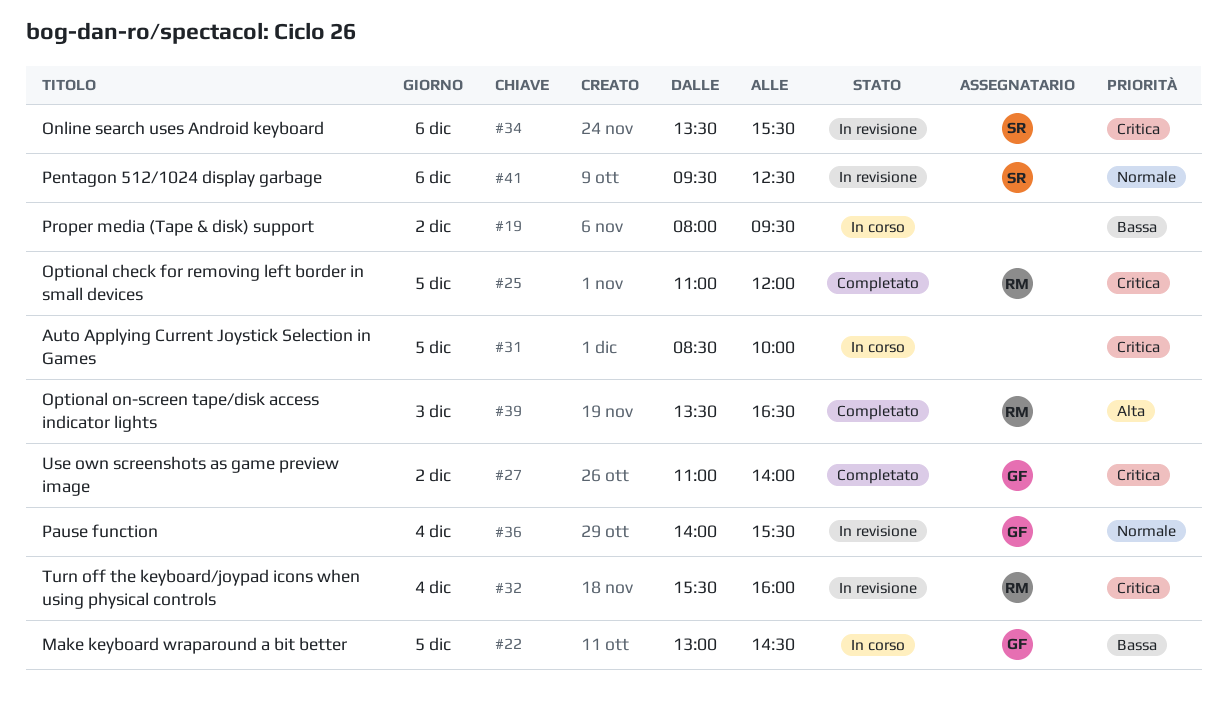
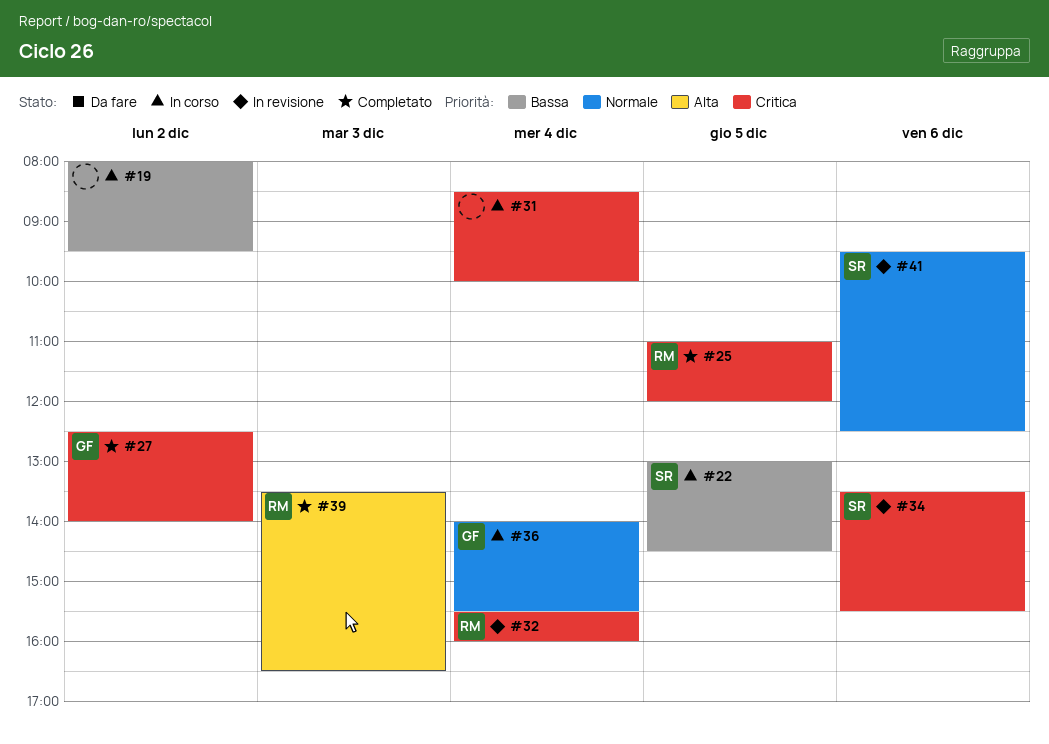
#22, owner: GF -> SR
#27, begins: 11:00 -> 12:30
#31, day: Dec 5 -> Dec 4
#36, status: In revisione -> In corso

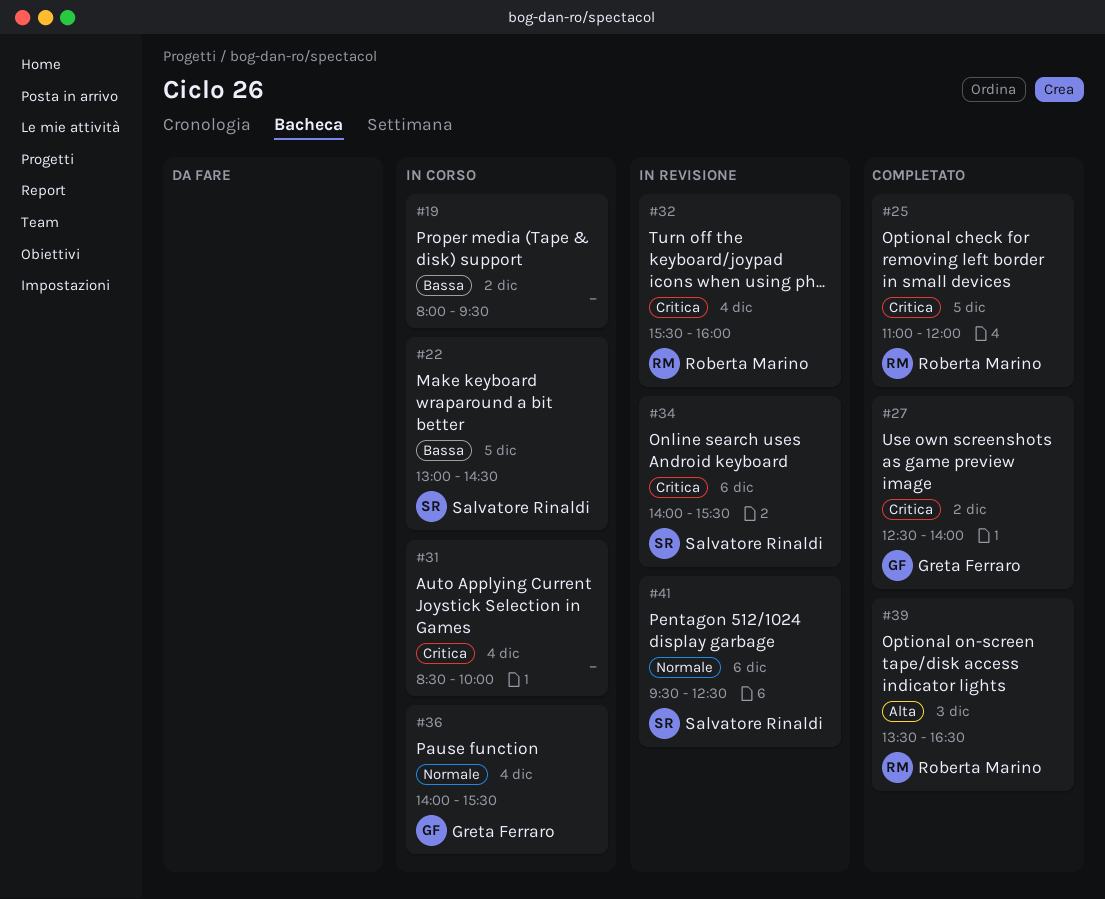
#34, begins: 13:30 -> 14:00

